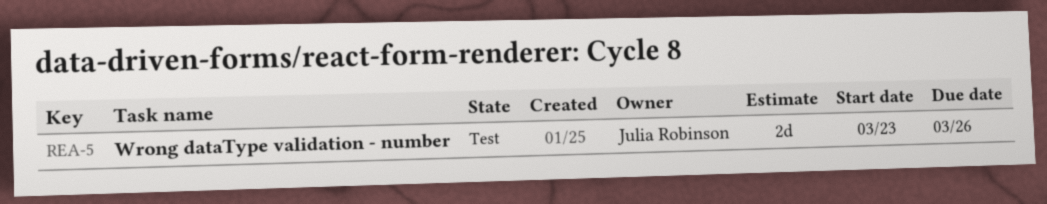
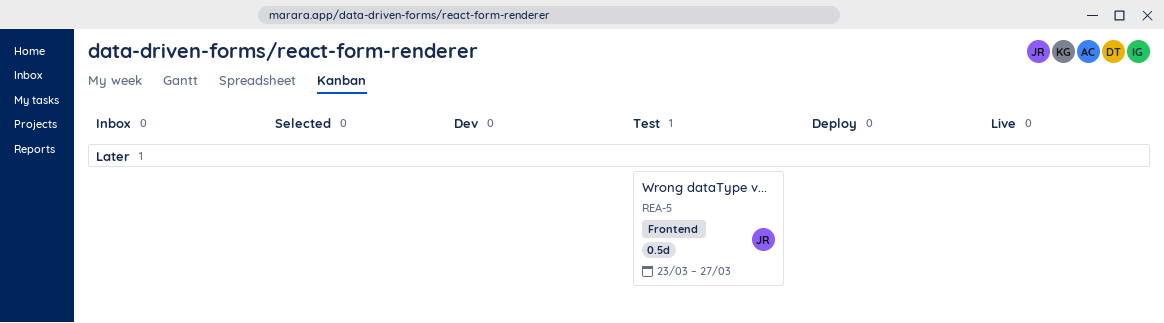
REA-5, estimate: 2d -> 0.5d
REA-5, due: Mar 26 -> Mar 27

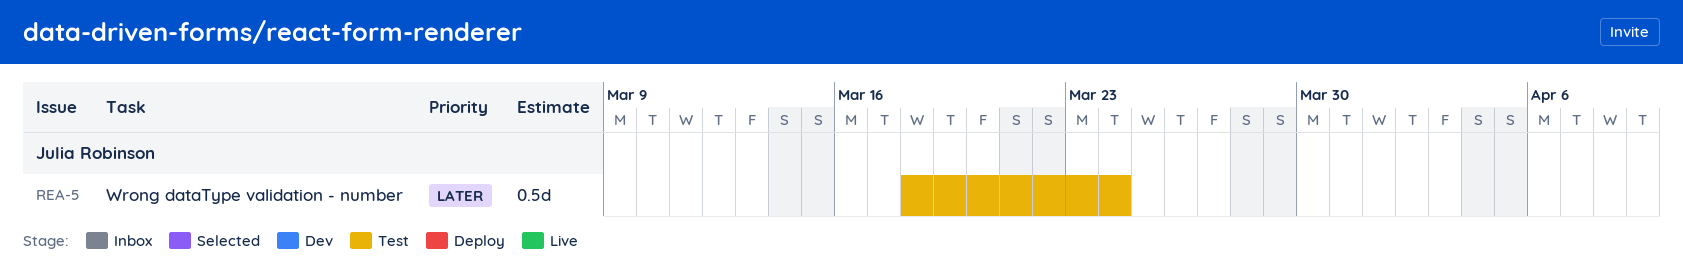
REA-5, start: Mar 23 -> Mar 18
REA-5, due: Mar 27 -> Mar 24

